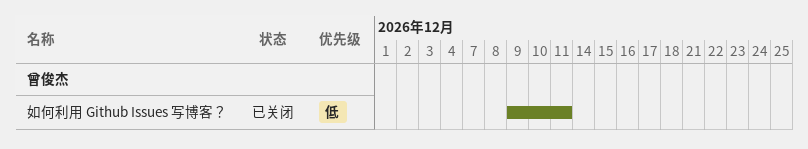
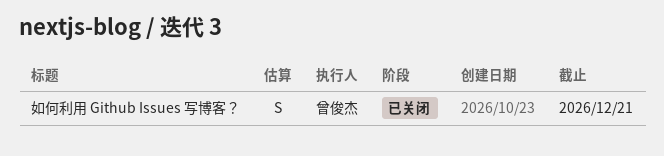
如何利用 Github Issues 写博客？, due: Dec 11 -> Dec 21

